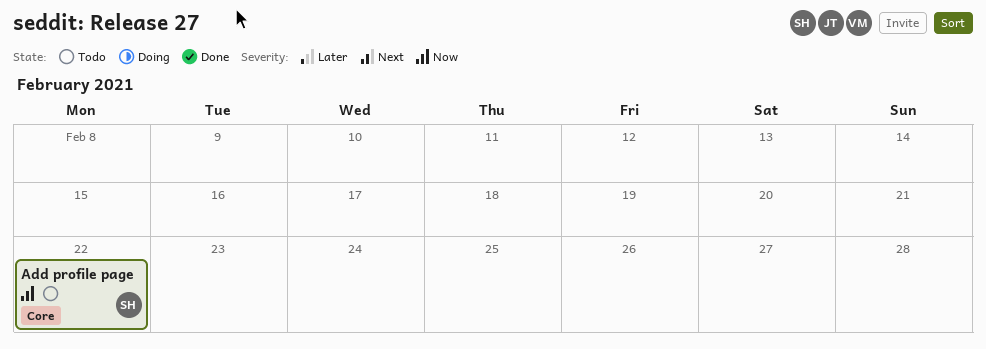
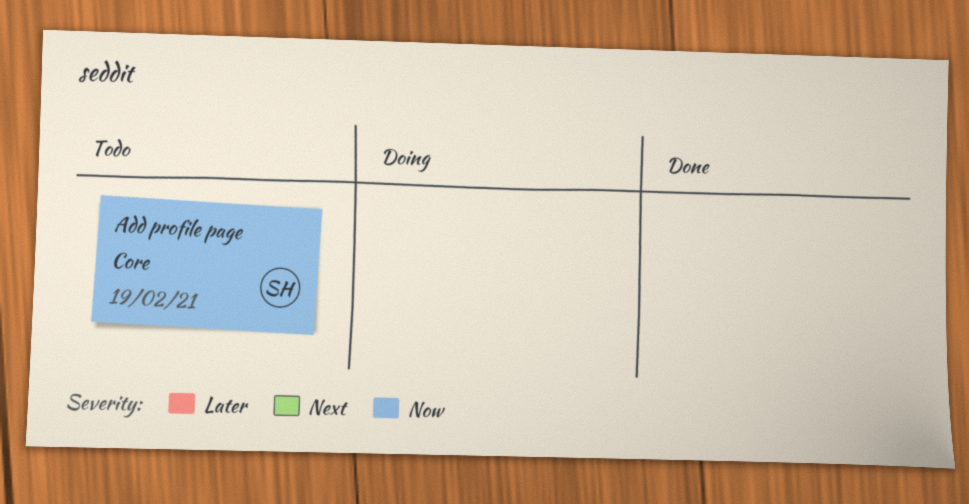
Add profile page, due: Feb 22 -> Feb 19

